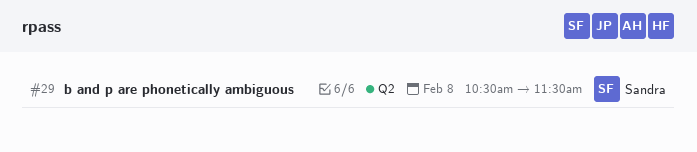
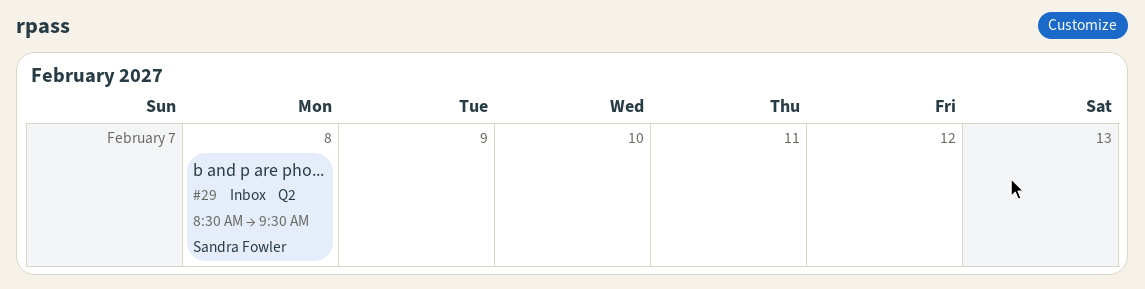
#29, begins: 10:30 -> 08:30
#29, ends: 11:30 -> 09:30

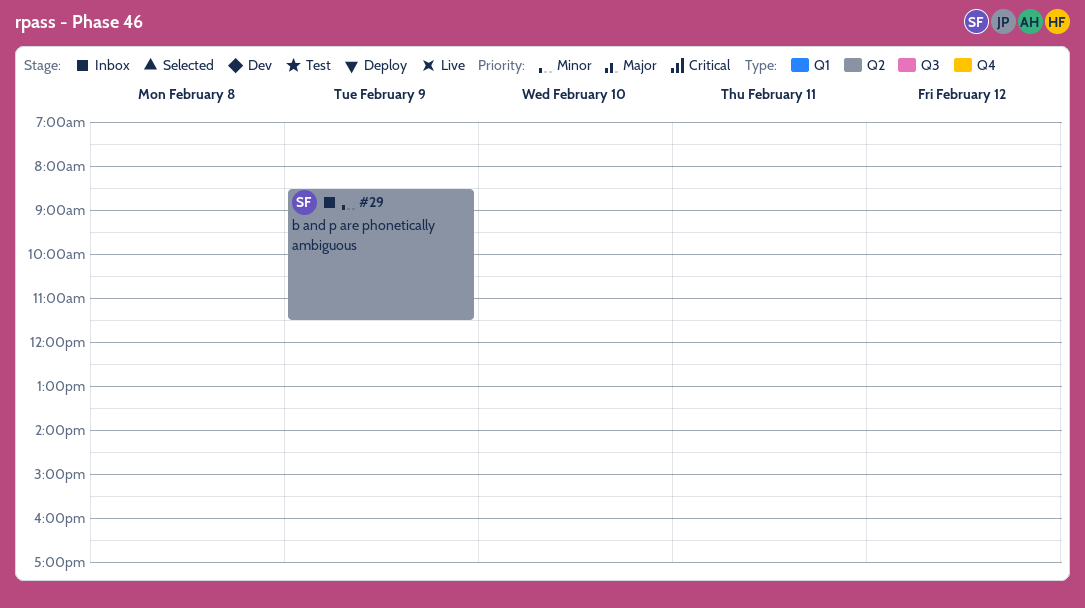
#29, day: Feb 8 -> Feb 9
#29, ends: 09:30 -> 11:30

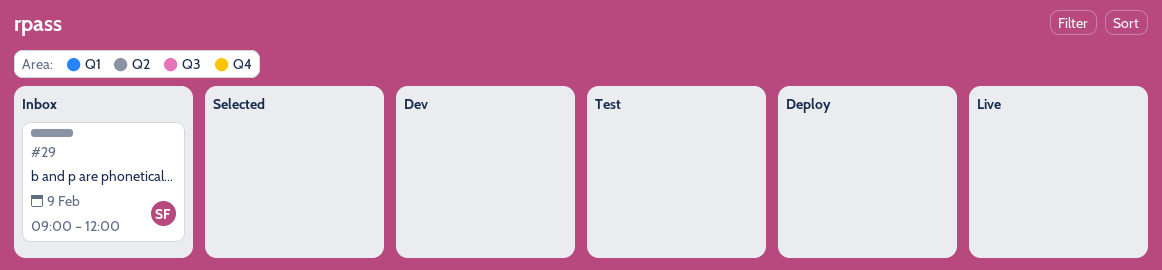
#29, begins: 08:30 -> 09:00
#29, ends: 11:30 -> 12:00

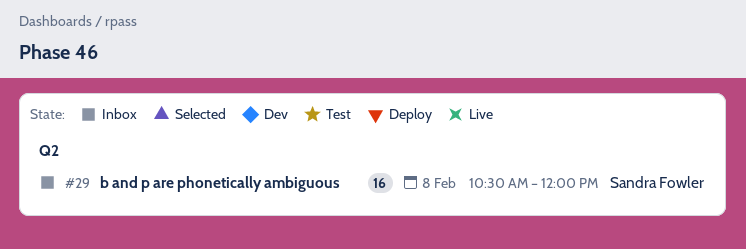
#29, day: Feb 9 -> Feb 8
#29, begins: 09:00 -> 10:30

